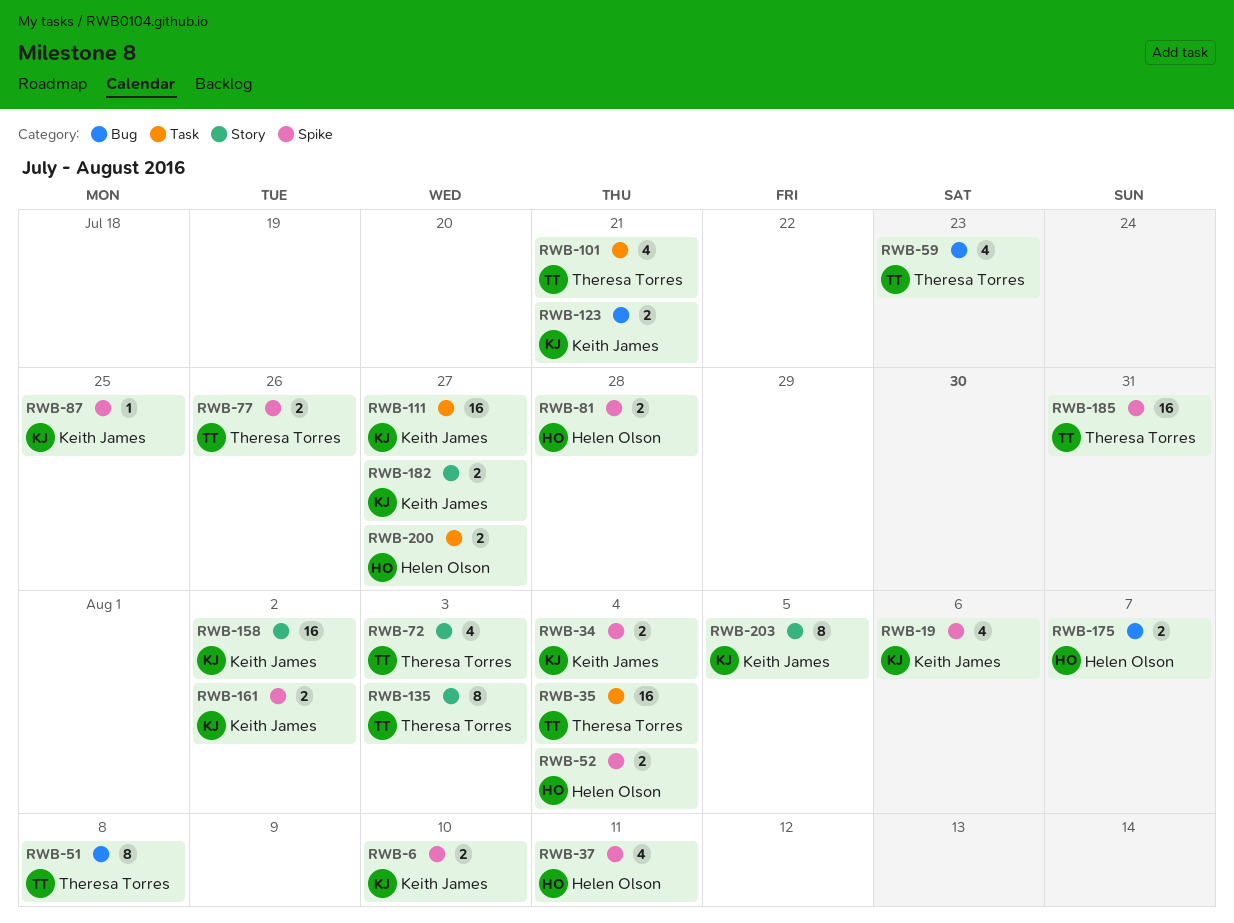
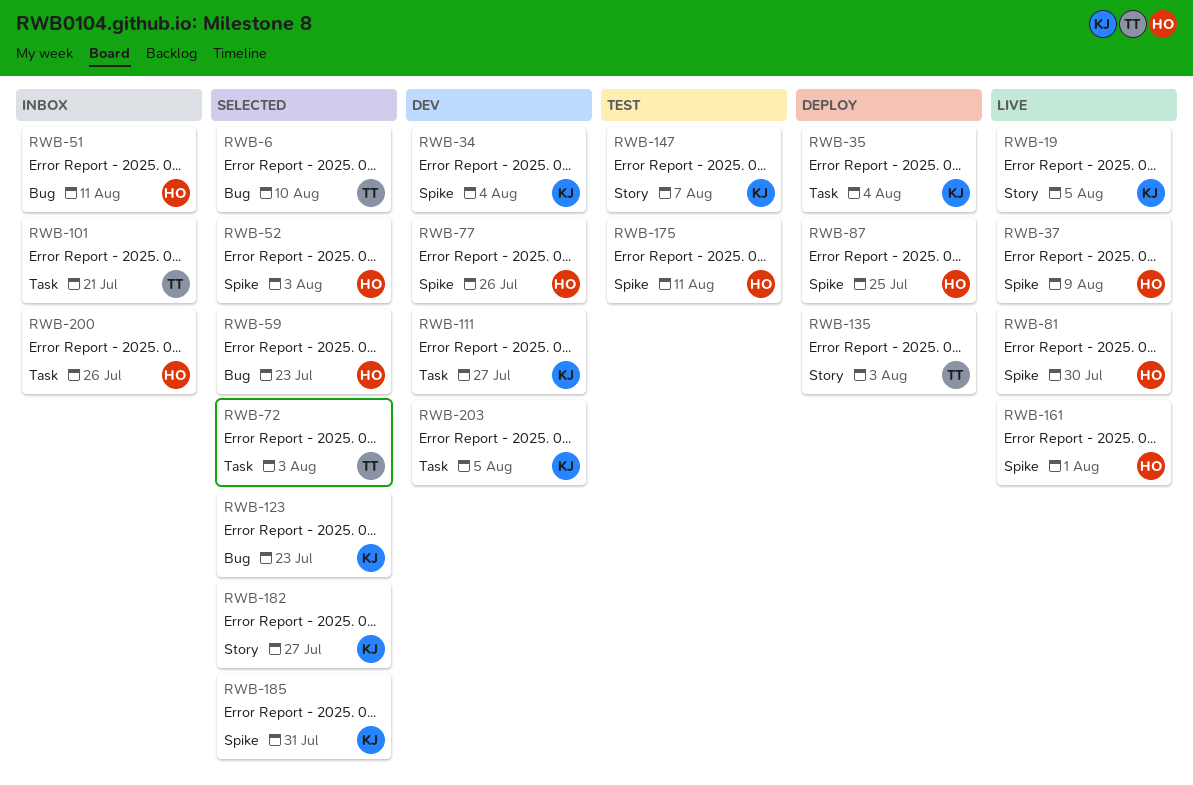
RWB-6, owner: Keith James -> Theresa Torres
RWB-6, label: Spike -> Bug
RWB-19, label: Spike -> Story
RWB-19, due: Aug 6 -> Aug 5
RWB-35, owner: Theresa Torres -> Keith James
RWB-37, due: Aug 11 -> Aug 9
RWB-51, owner: Theresa Torres -> Helen Olson
RWB-51, due: Aug 8 -> Aug 11
RWB-52, due: Aug 4 -> Aug 3
RWB-59, owner: Theresa Torres -> Helen Olson
RWB-72, label: Story -> Task
RWB-77, owner: Theresa Torres -> Helen Olson
RWB-81, due: Jul 28 -> Jul 30
RWB-87, owner: Keith James -> Helen Olson
RWB-123, due: Jul 21 -> Jul 23
RWB-147: none -> present
RWB-158: present -> none
RWB-161, owner: Keith James -> Helen Olson
RWB-161, due: Aug 2 -> Aug 1
RWB-175, label: Bug -> Spike
RWB-175, due: Aug 7 -> Aug 11
RWB-185, owner: Theresa Torres -> Keith James
RWB-200, due: Jul 27 -> Jul 26
RWB-203, label: Story -> Task

